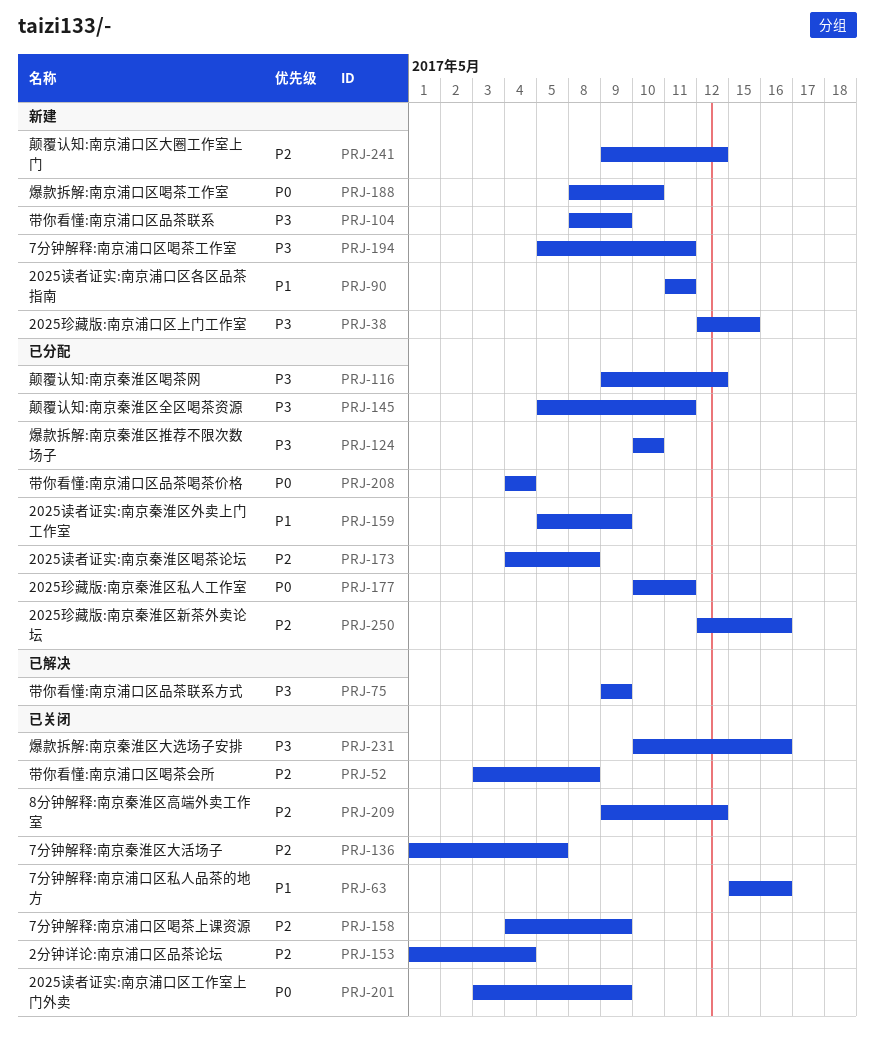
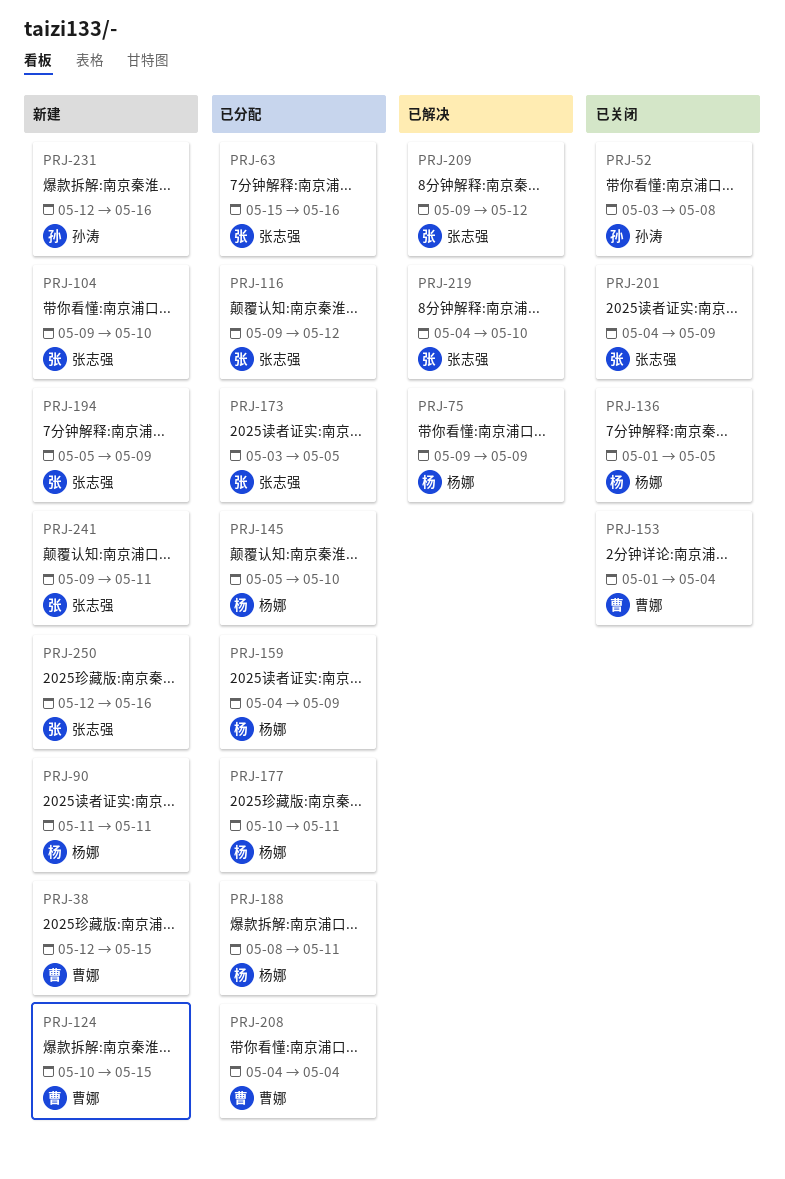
PRJ-63, status: 已关闭 -> 已分配
PRJ-104, start: May 8 -> May 9
PRJ-104, due: May 9 -> May 10
PRJ-124, status: 已分配 -> 新建
PRJ-124, due: May 10 -> May 15
PRJ-145, due: May 11 -> May 10
PRJ-158: present -> none
PRJ-159, start: May 5 -> May 4
PRJ-173, start: May 4 -> May 3
PRJ-173, due: May 8 -> May 5
PRJ-188, status: 新建 -> 已分配
PRJ-188, due: May 10 -> May 11
PRJ-194, due: May 11 -> May 9
PRJ-201, start: May 3 -> May 4
PRJ-209, status: 已关闭 -> 已解决
PRJ-219: none -> present
PRJ-231, status: 已关闭 -> 新建
PRJ-231, start: May 10 -> May 12
PRJ-241, due: May 12 -> May 11
PRJ-250, status: 已分配 -> 新建

